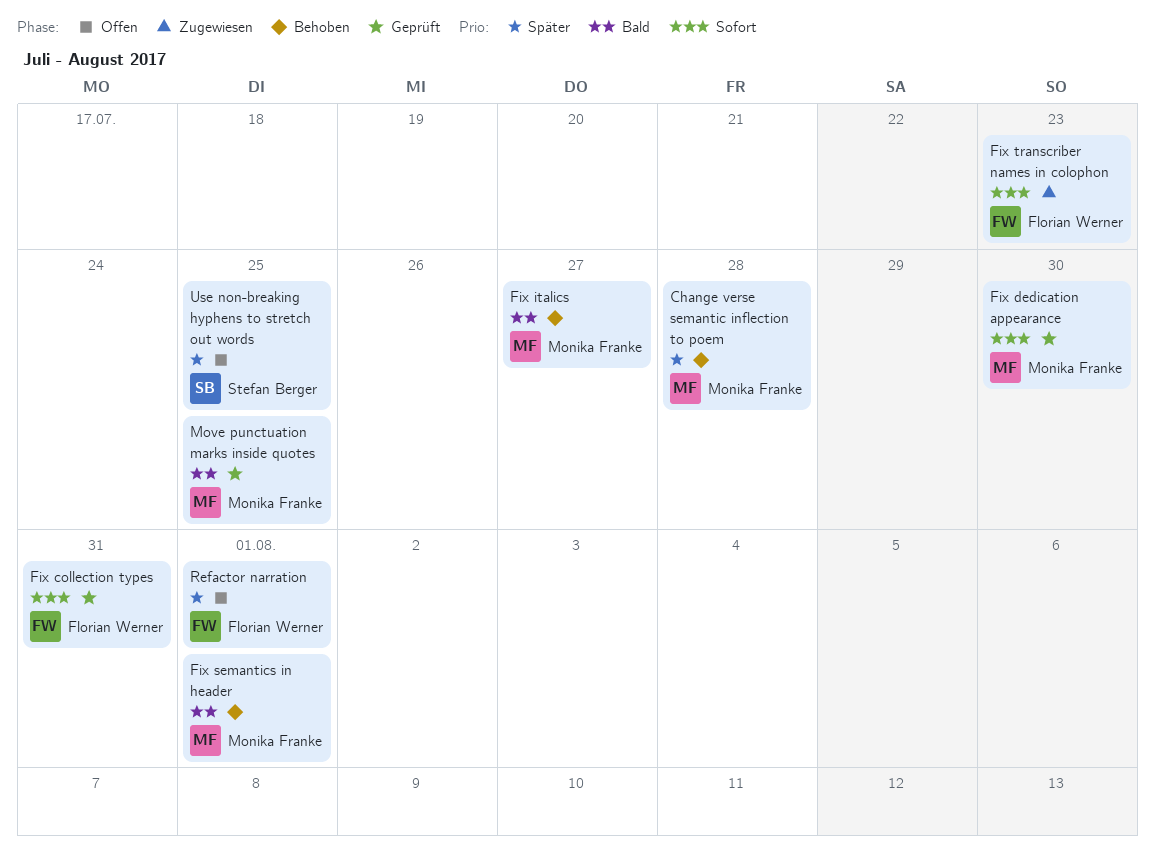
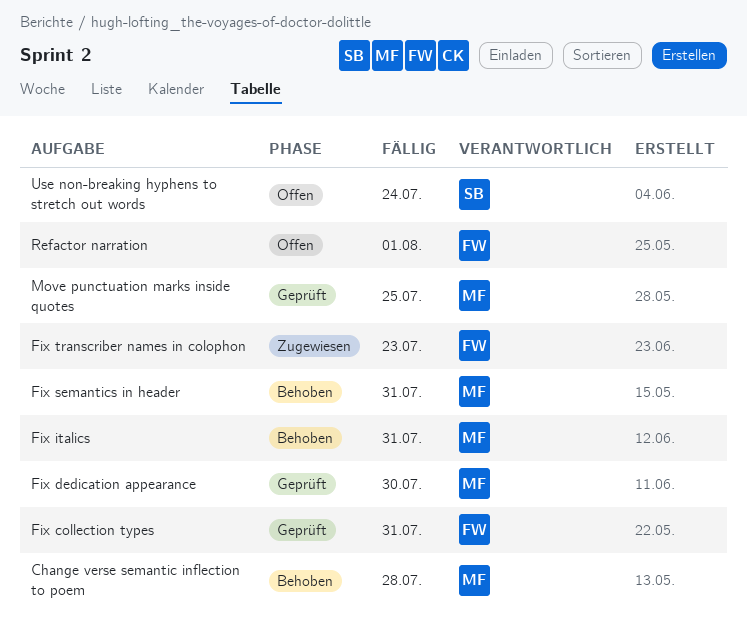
Fix italics, due: Jul 27 -> Jul 31
Fix semantics in header, due: Aug 1 -> Jul 31
Use non-breaking hyphens to stretch out words, due: Jul 25 -> Jul 24

